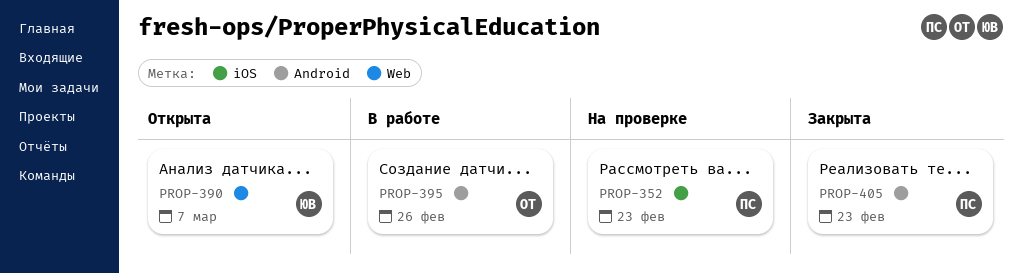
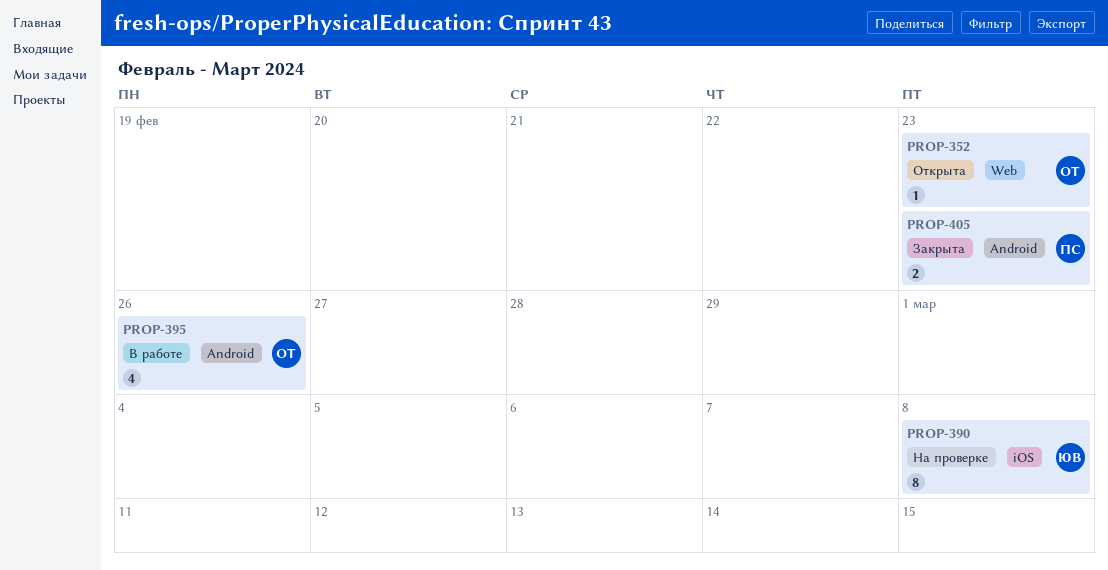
PROP-352, status: На проверке -> Открыта
PROP-352, owner: ПС -> ОТ
PROP-352, label: iOS -> Web
PROP-390, status: Открыта -> На проверке
PROP-390, label: Web -> iOS
PROP-390, due: Mar 7 -> Mar 8

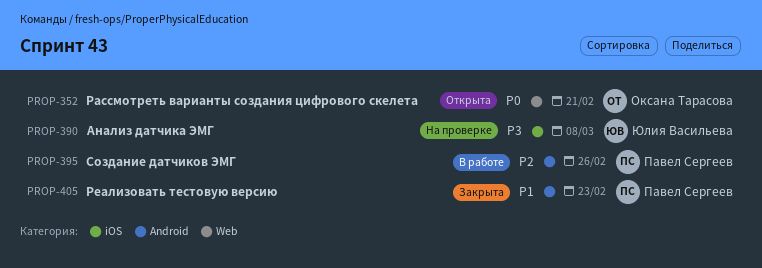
PROP-352, due: Feb 23 -> Feb 21
PROP-395, owner: Оксана Тарасова -> Павел Сергеев

